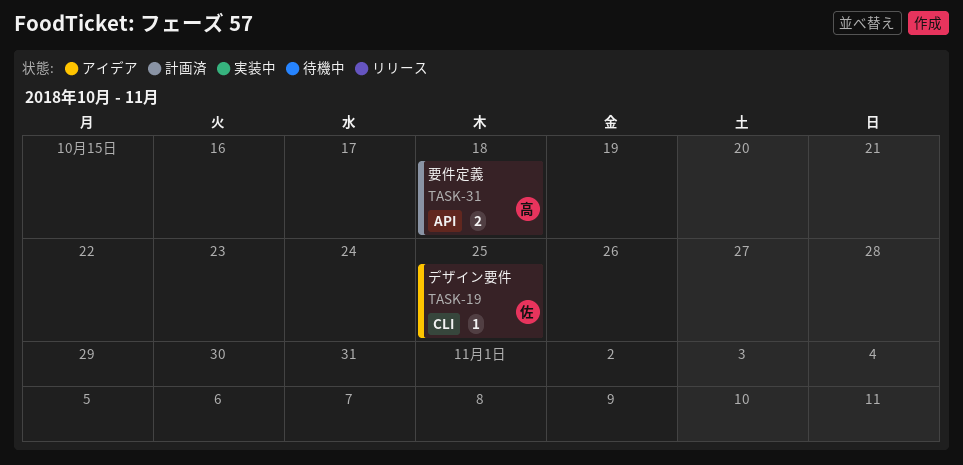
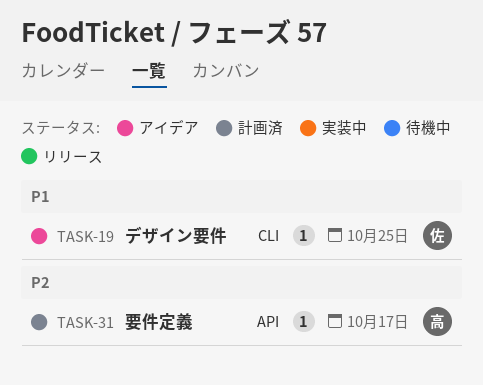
TASK-31, estimate: 2 -> 1
TASK-31, due: Oct 18 -> Oct 17

